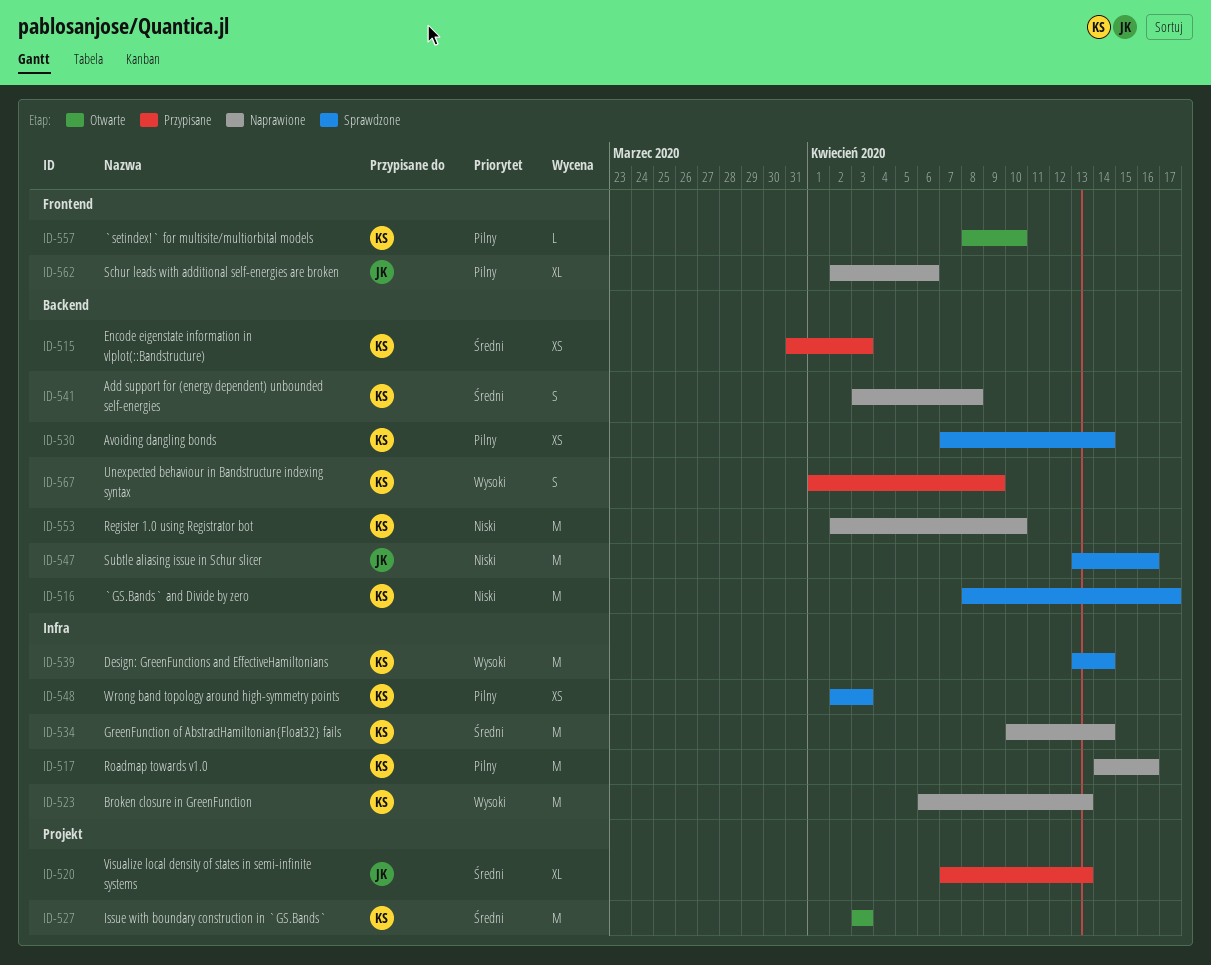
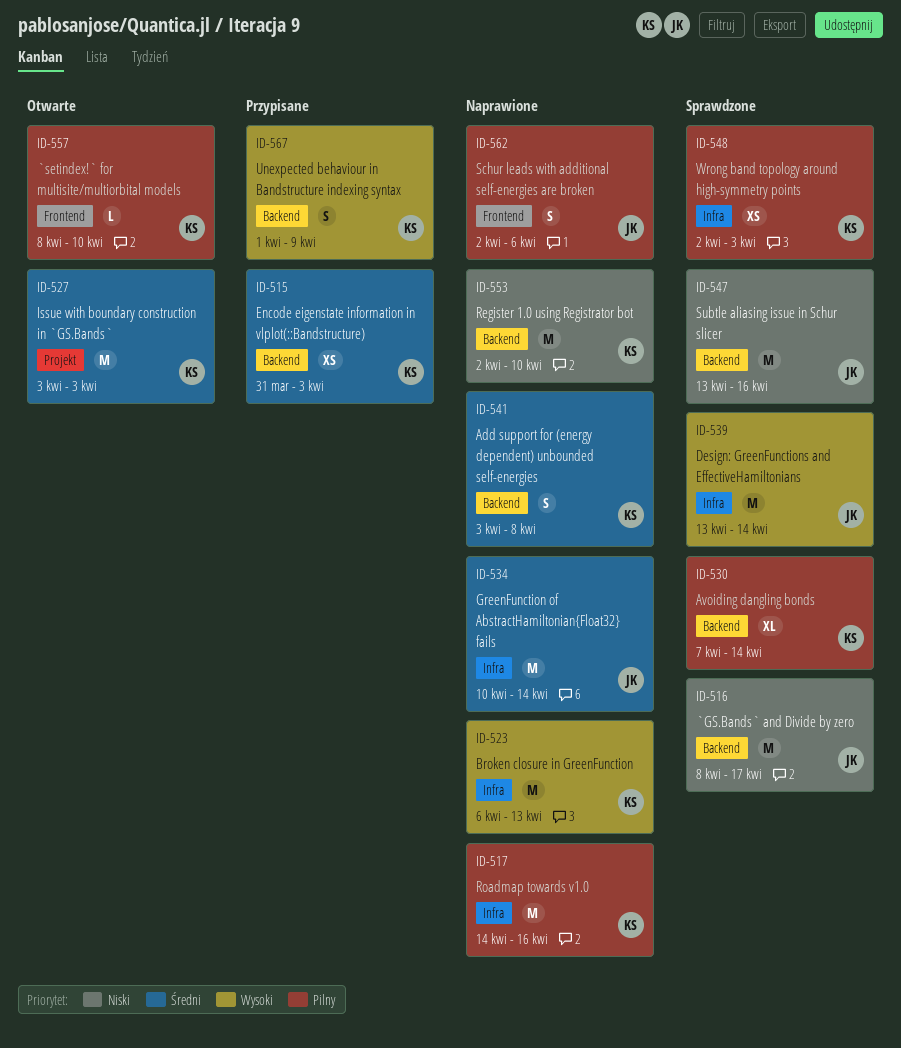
ID-516, owner: KS -> JK
ID-520: present -> none
ID-530, estimate: XS -> XL
ID-534, owner: KS -> JK
ID-539, owner: KS -> JK
ID-562, estimate: XL -> S

